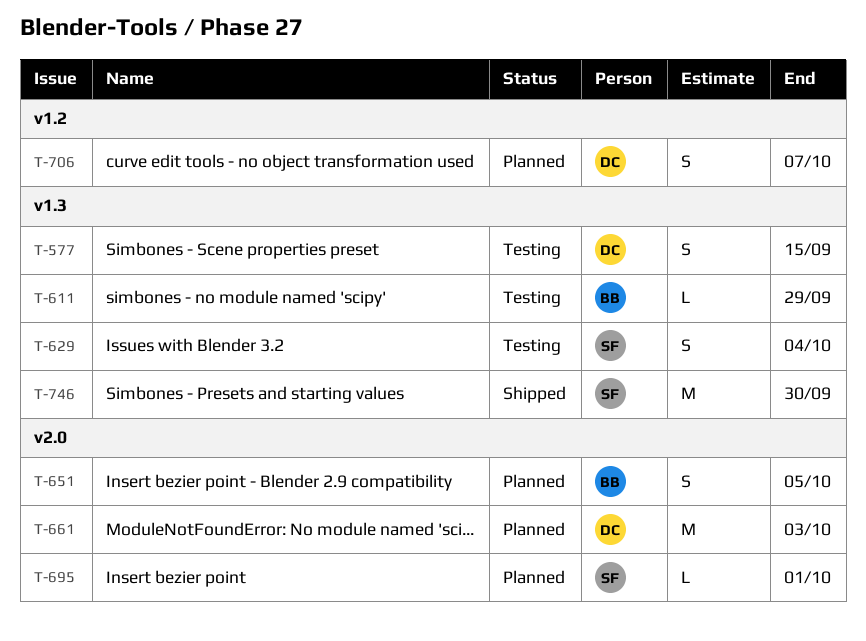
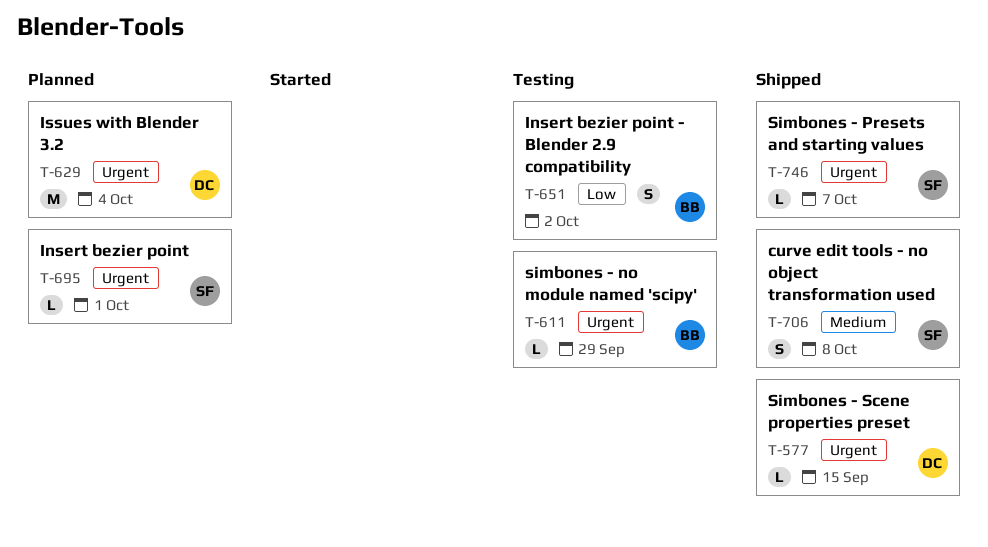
T-577, status: Testing -> Shipped
T-577, estimate: S -> L
T-629, status: Testing -> Planned
T-629, owner: SF -> DC
T-629, estimate: S -> M
T-651, status: Planned -> Testing
T-651, due: Oct 5 -> Oct 2
T-661: present -> none
T-706, status: Planned -> Shipped
T-706, owner: DC -> SF
T-706, due: Oct 7 -> Oct 8
T-746, estimate: M -> L
T-746, due: Sep 30 -> Oct 7

